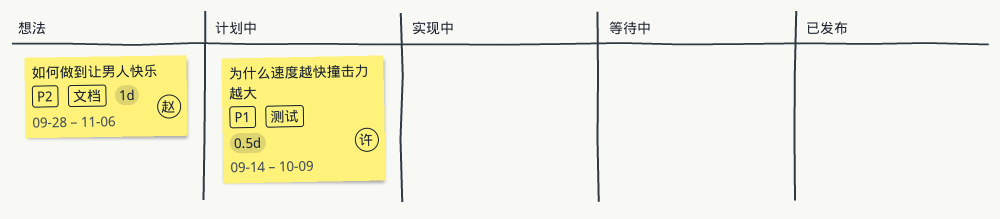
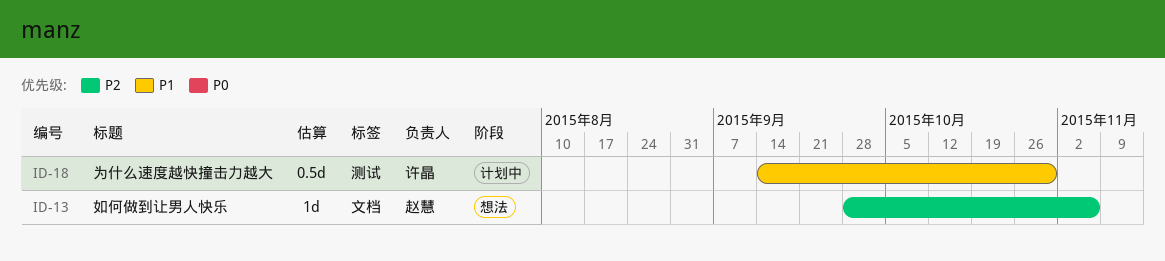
为什么速度越快撞击力越大, due: Oct 9 -> Oct 30

